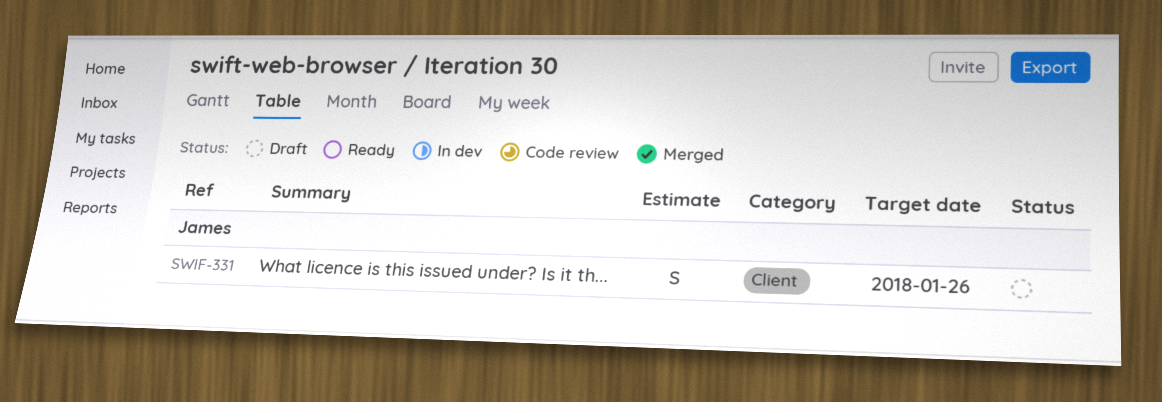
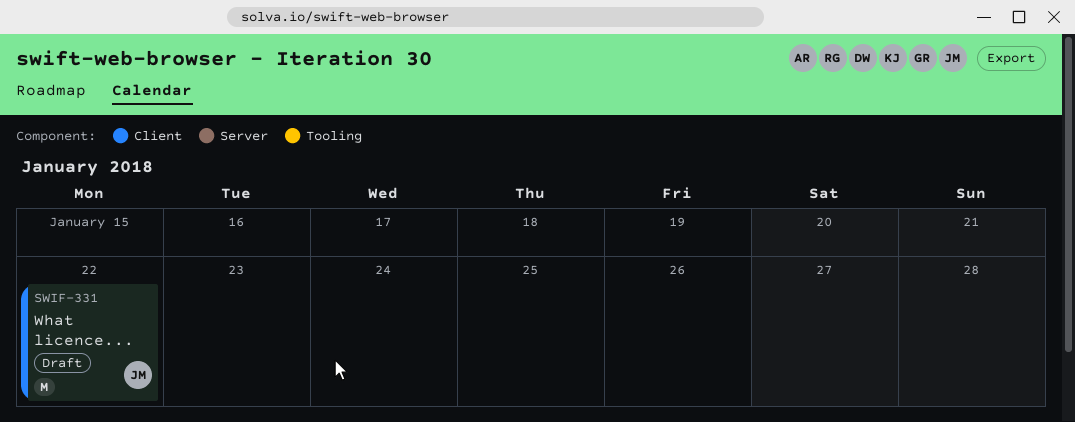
SWIF-331, estimate: S -> M
SWIF-331, due: Jan 26 -> Jan 22

